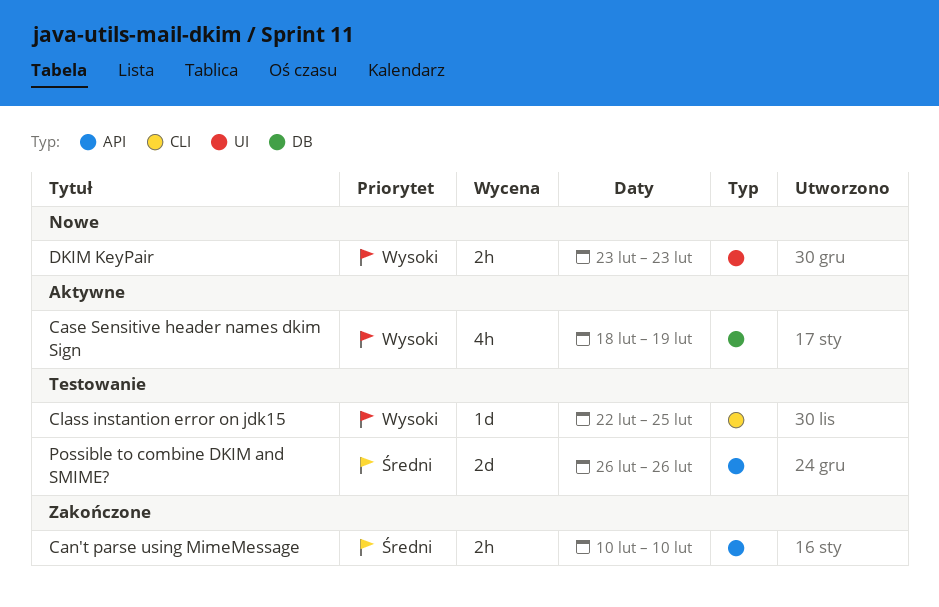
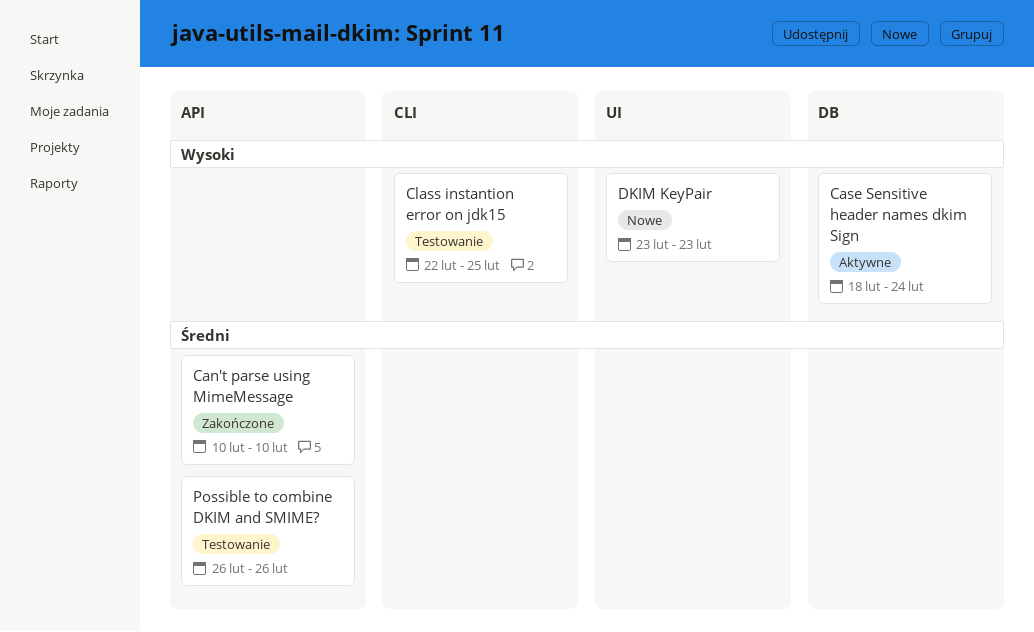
Case Sensitive header names dkim Sign, due: Feb 19 -> Feb 24

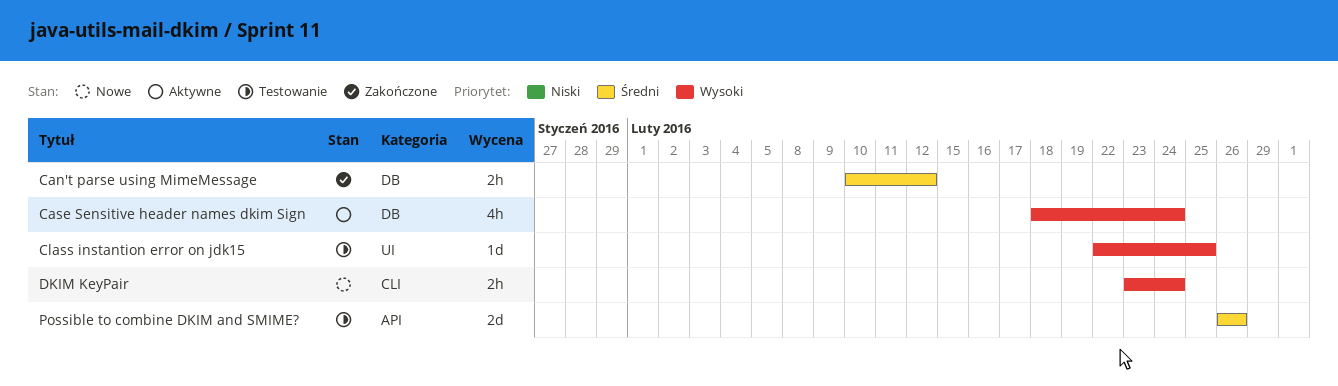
Can't parse using MimeMessage, label: API -> DB
Can't parse using MimeMessage, due: Feb 10 -> Feb 12
Class instantion error on jdk15, label: CLI -> UI
DKIM KeyPair, label: UI -> CLI
DKIM KeyPair, due: Feb 23 -> Feb 24

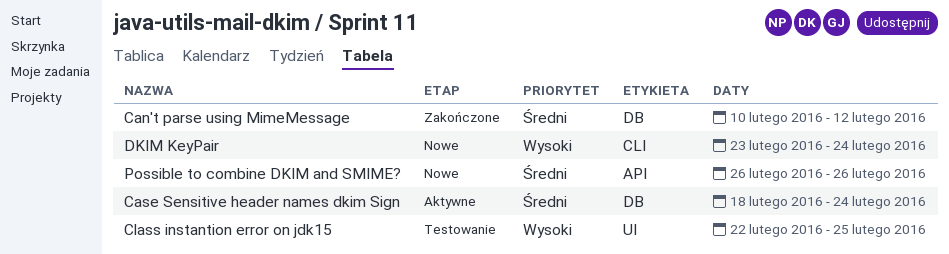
Case Sensitive header names dkim Sign, priority: Wysoki -> Średni
Possible to combine DKIM and SMIME?, status: Testowanie -> Nowe

